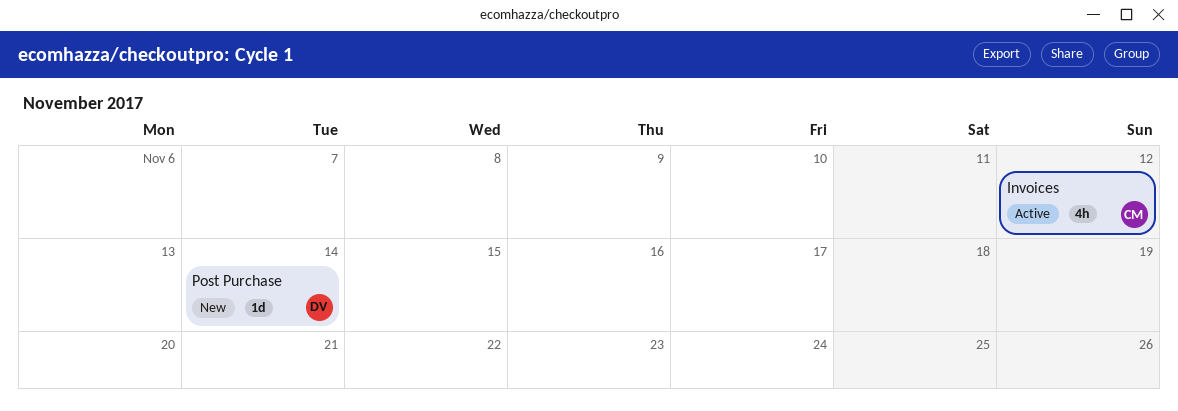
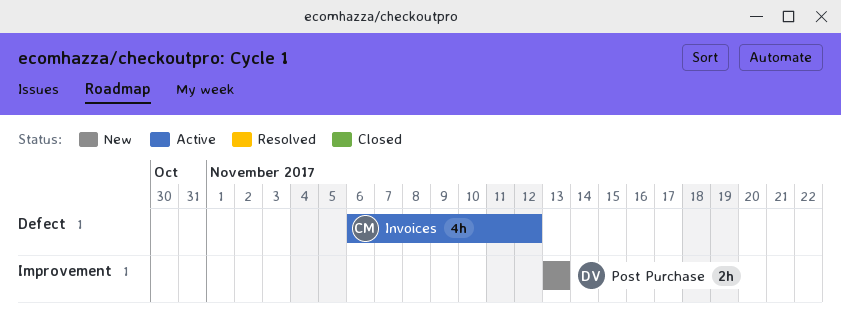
Post Purchase, estimate: 1d -> 2h
Post Purchase, due: Nov 14 -> Nov 13

